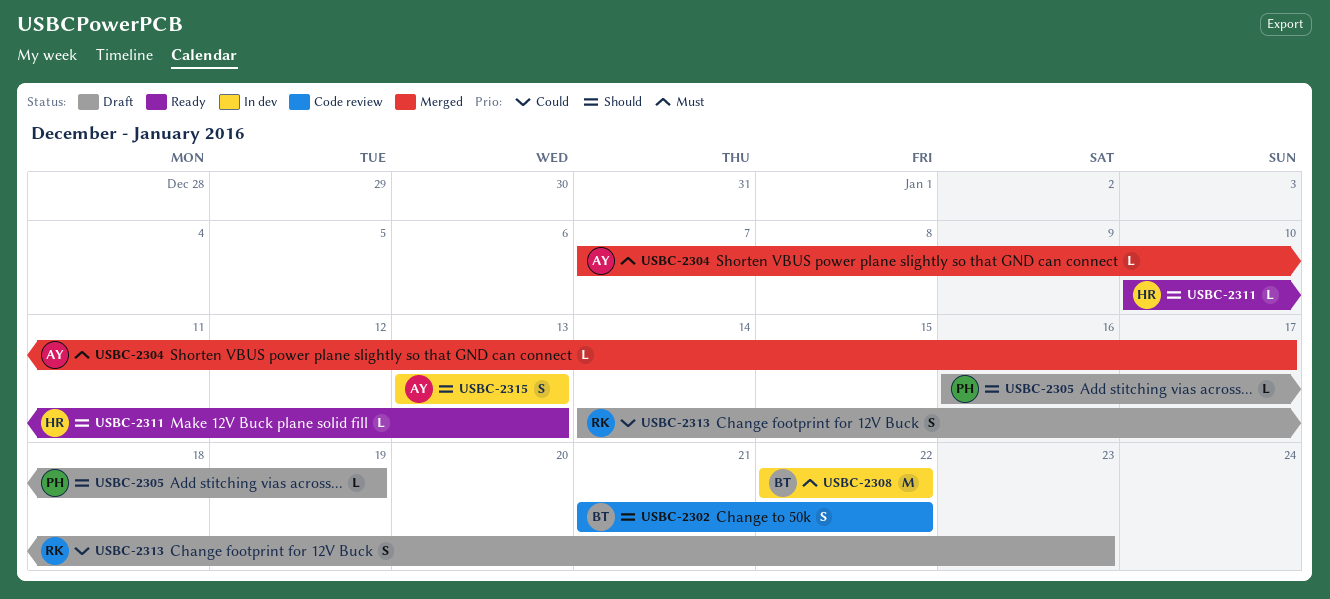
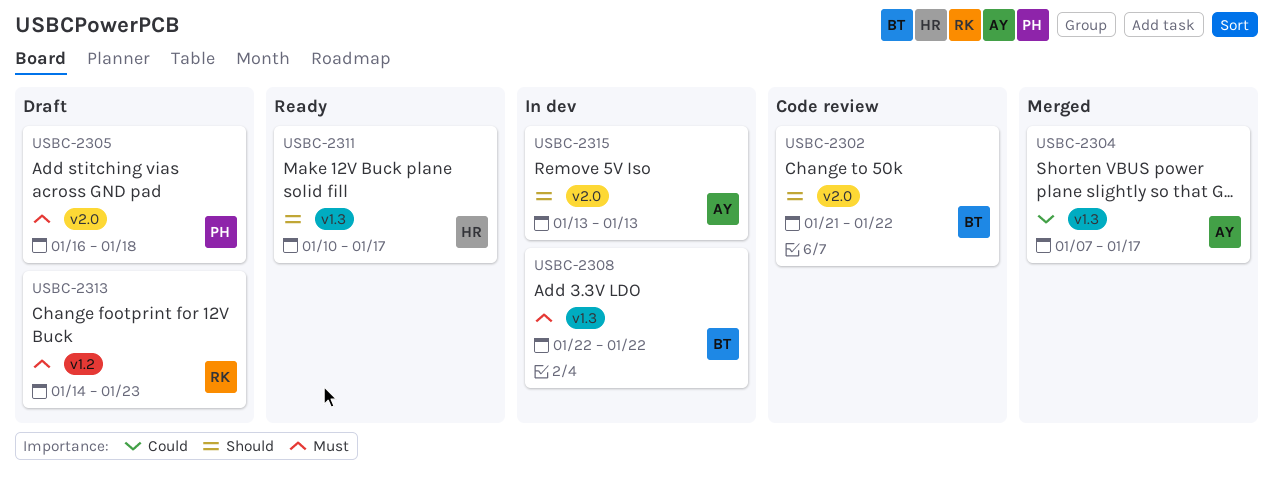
USBC-2304, priority: Must -> Could
USBC-2305, priority: Should -> Must
USBC-2305, due: Jan 19 -> Jan 18
USBC-2311, due: Jan 13 -> Jan 17
USBC-2313, priority: Could -> Must

